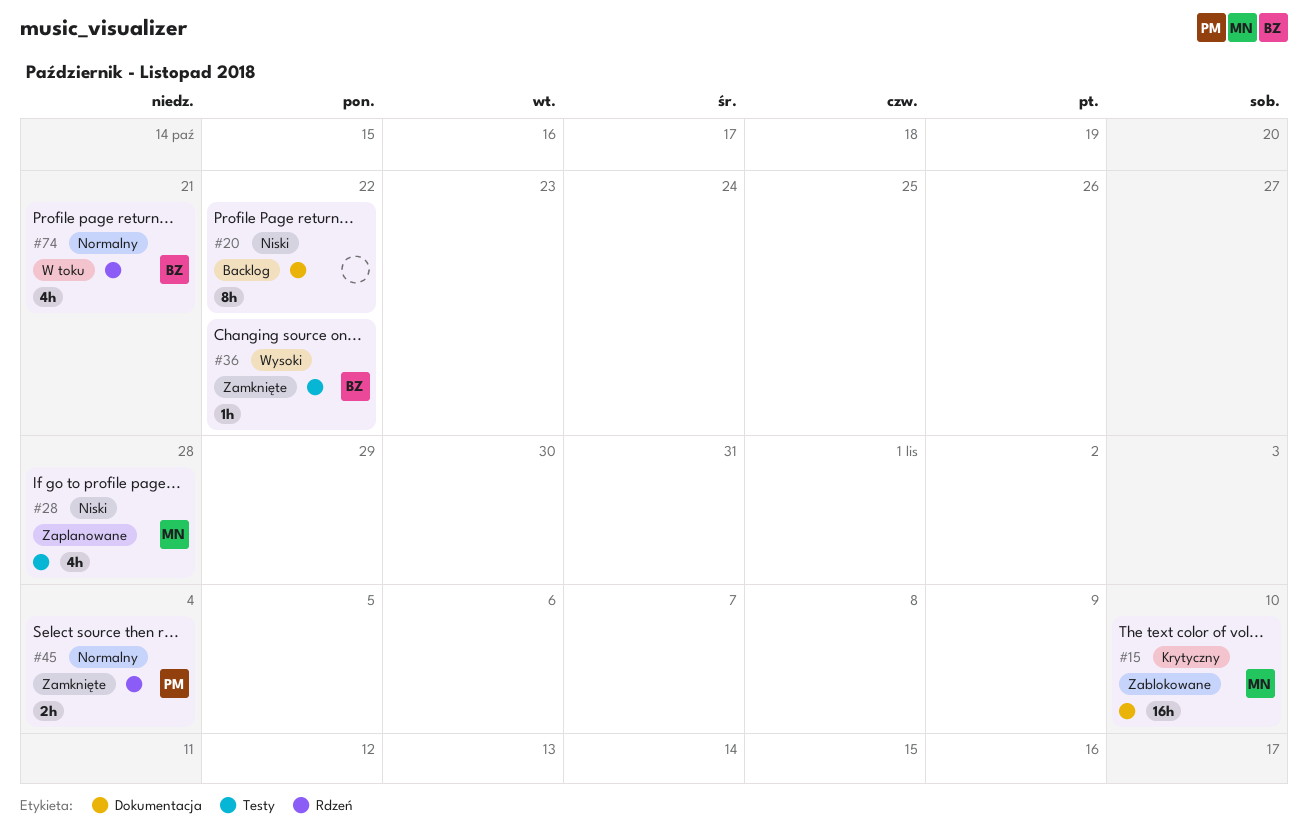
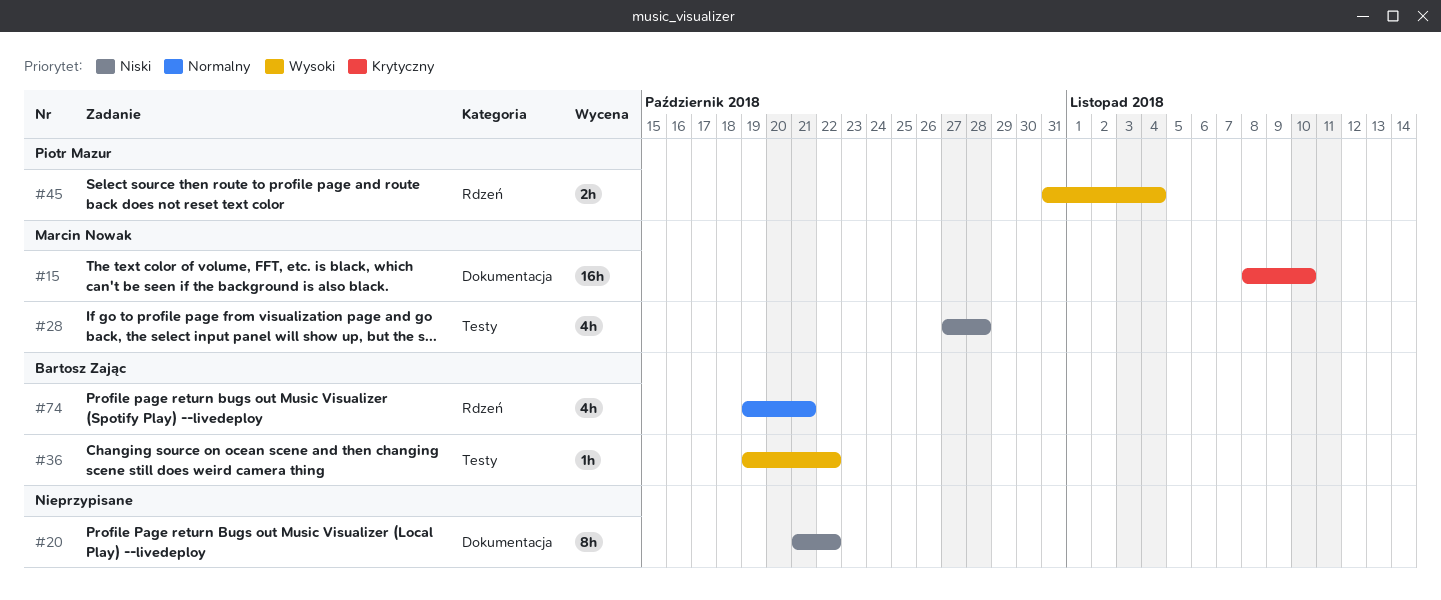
#45, priority: Normalny -> Wysoki

